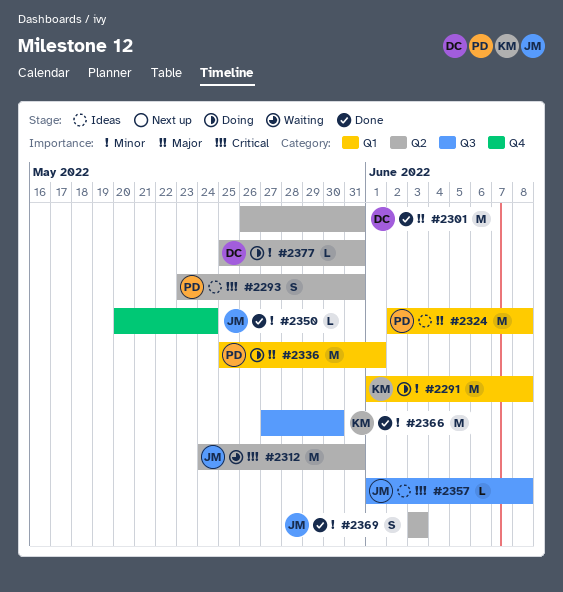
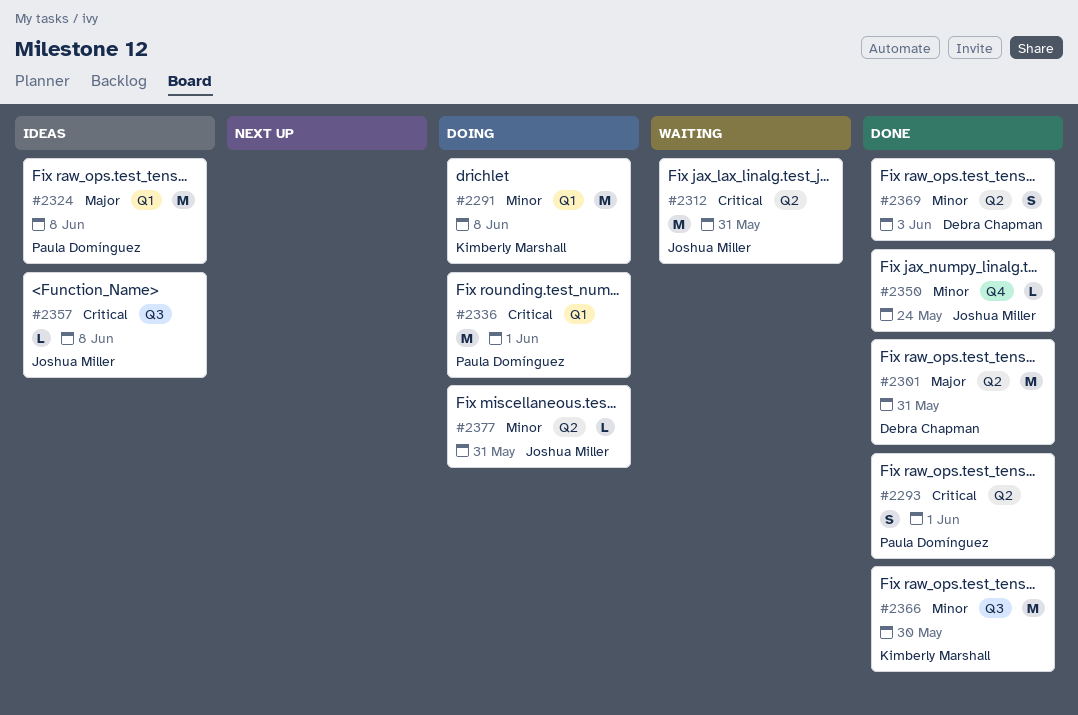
#2293, status: Ideas -> Done
#2293, due: May 31 -> Jun 1
#2336, priority: Major -> Critical
#2369, owner: Joshua Miller -> Debra Chapman
#2377, owner: Debra Chapman -> Joshua Miller

